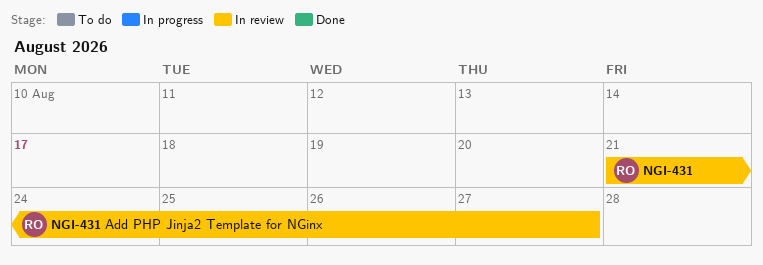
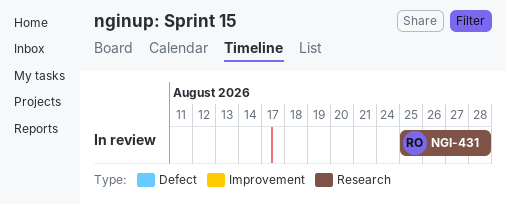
NGI-431, start: Aug 21 -> Aug 25
NGI-431, due: Aug 27 -> Aug 28

